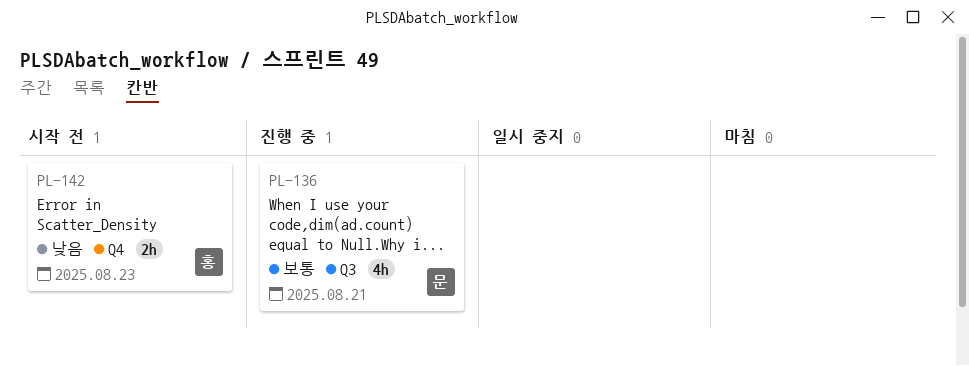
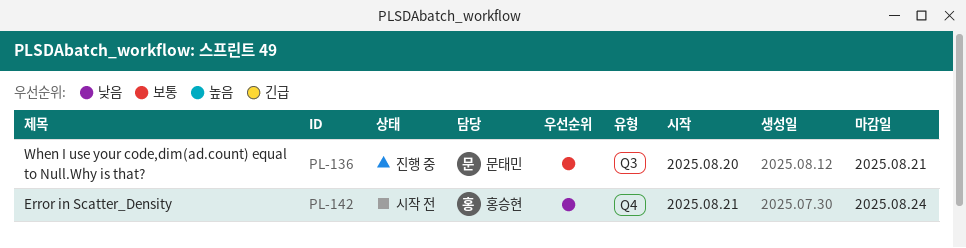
PL-142, due: Aug 23 -> Aug 24

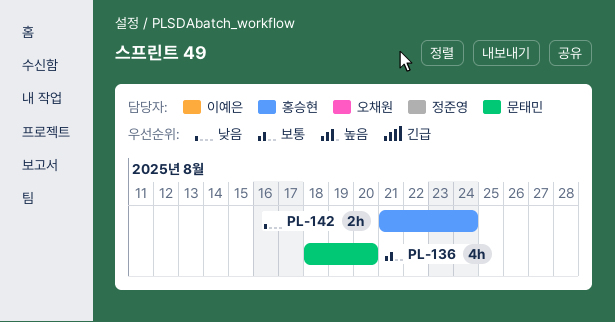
PL-136, start: Aug 20 -> Aug 18
PL-136, due: Aug 21 -> Aug 20

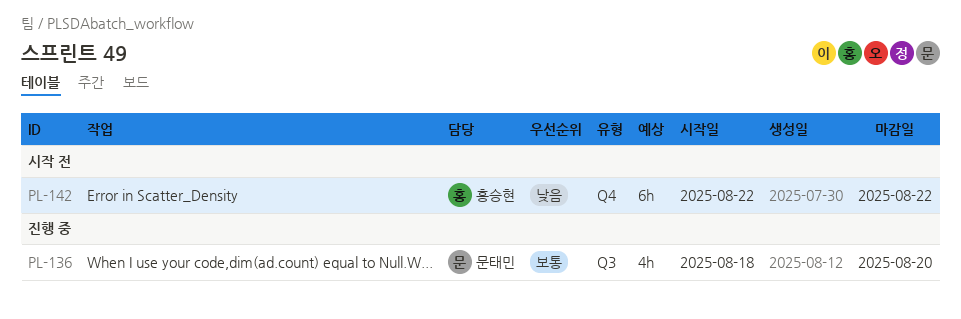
PL-142, estimate: 2h -> 6h
PL-142, start: Aug 21 -> Aug 22
PL-142, due: Aug 24 -> Aug 22

